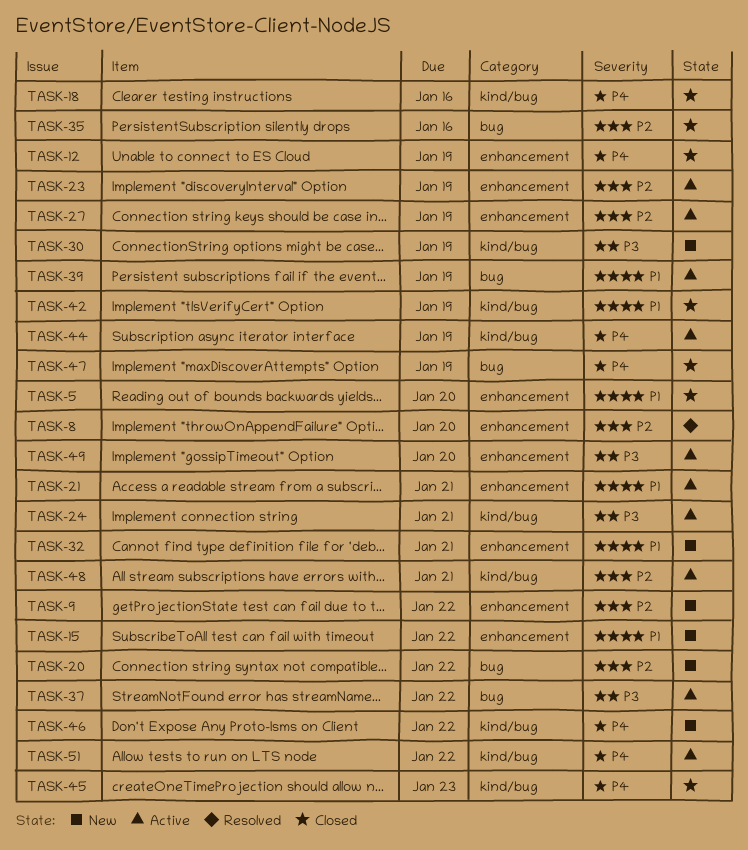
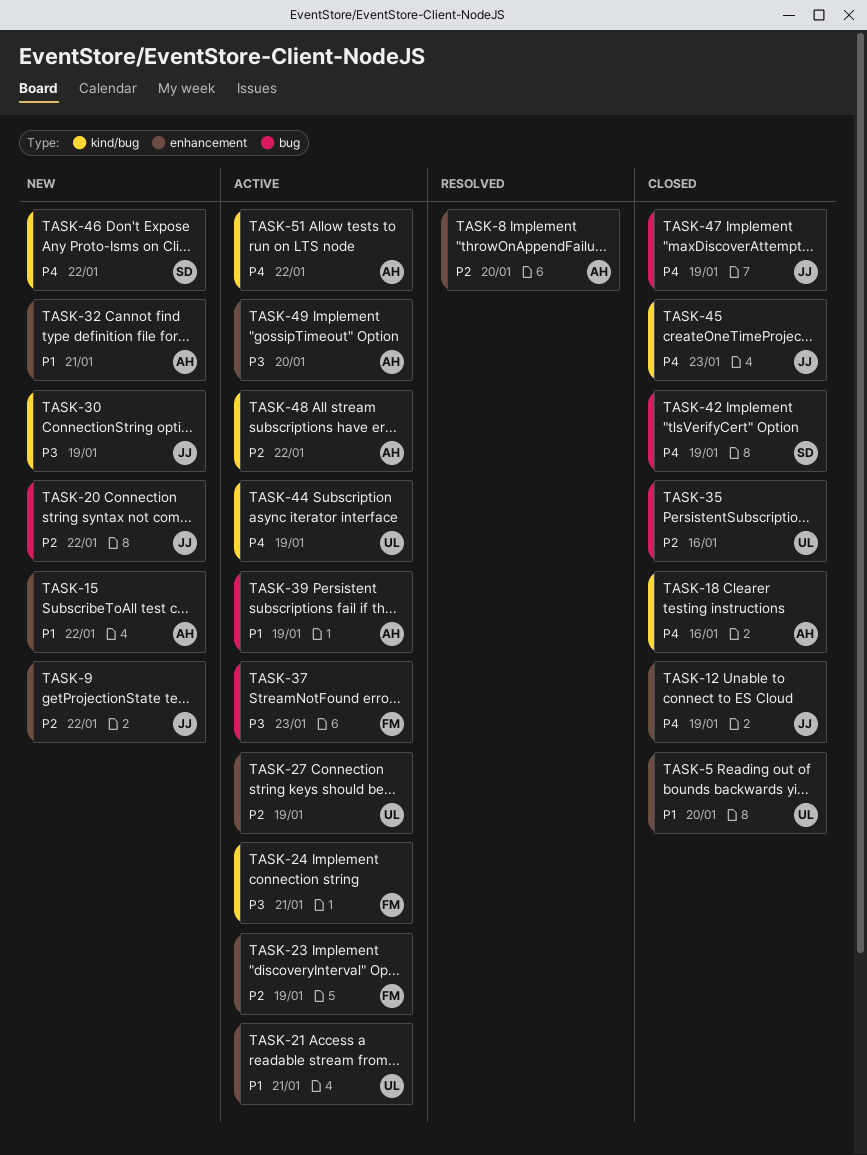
TASK-37, due: Jan 22 -> Jan 23
TASK-42, priority: P1 -> P4
TASK-42, label: kind/bug -> bug
TASK-48, due: Jan 21 -> Jan 22

